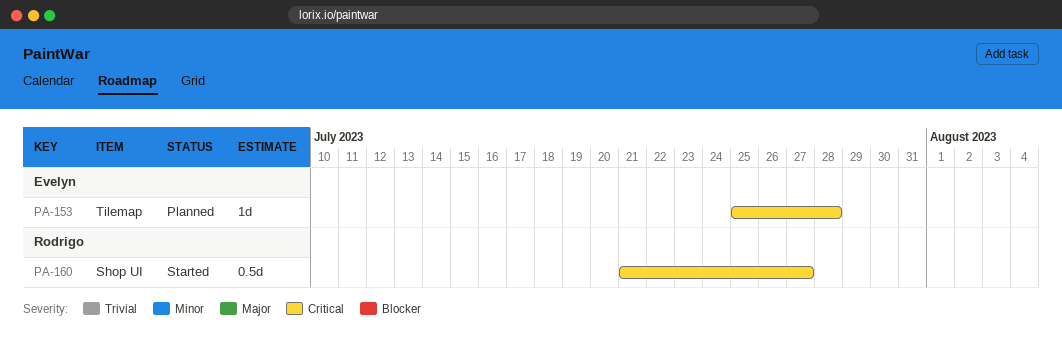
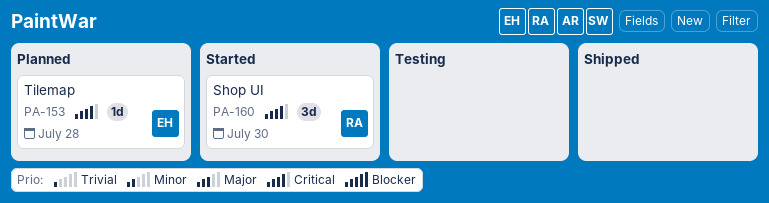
PA-160, estimate: 0.5d -> 3d
PA-160, due: Jul 27 -> Jul 30

